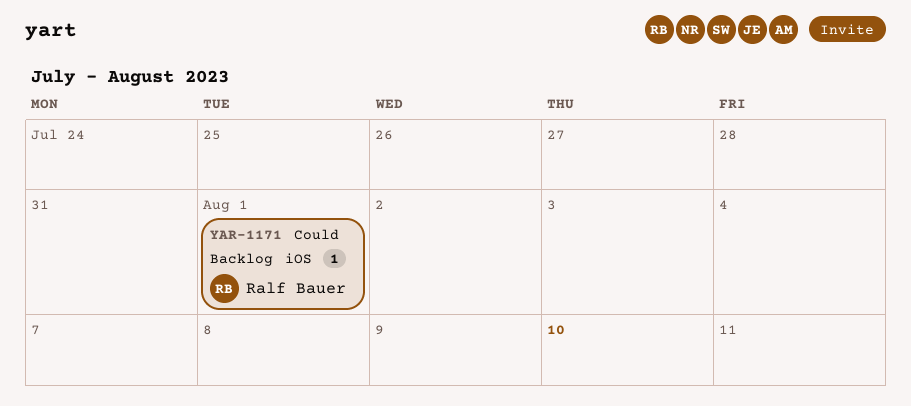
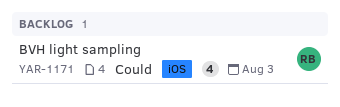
YAR-1171, estimate: 1 -> 4
YAR-1171, due: Aug 1 -> Aug 3

